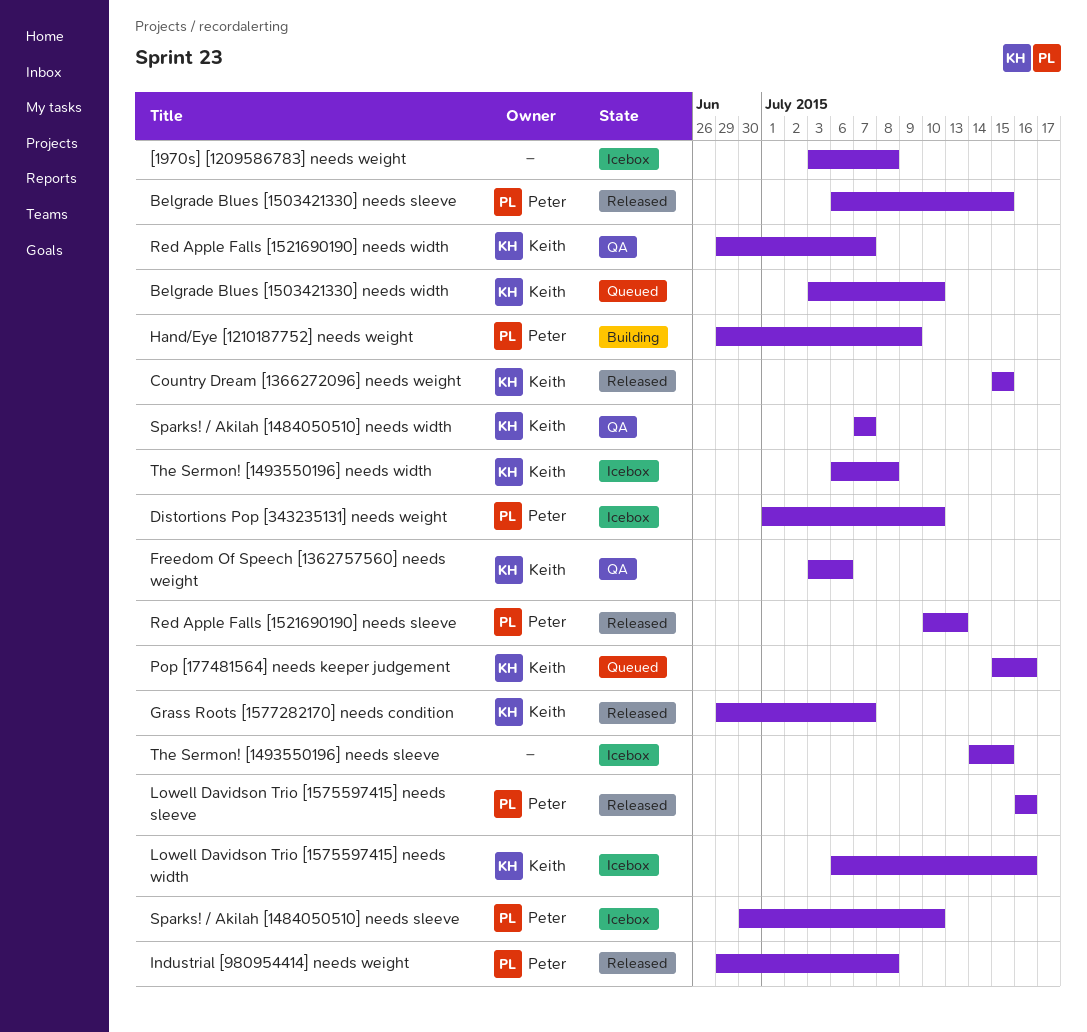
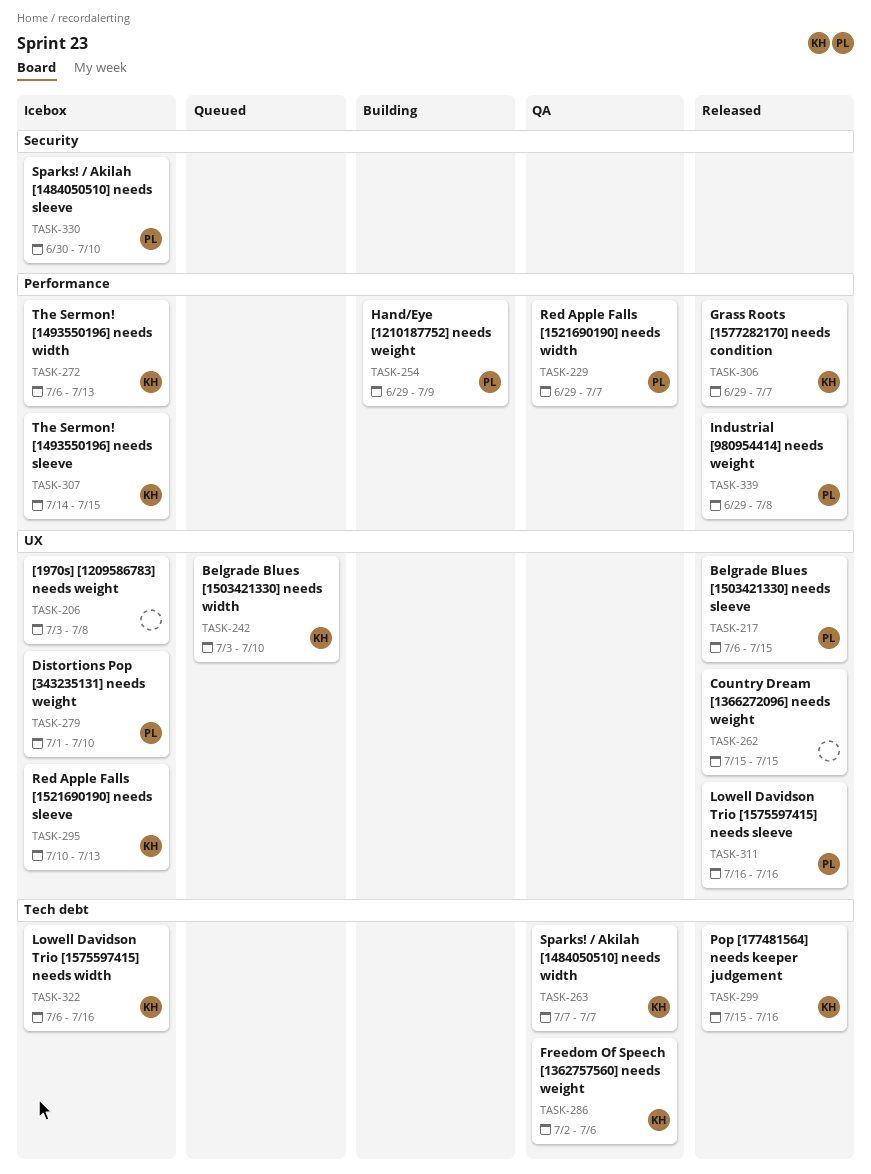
Country Dream [1366272096] needs weight, owner: Keith -> none
Freedom Of Speech [1362757560] needs weight, start: Jul 3 -> Jul 2
Pop [177481564] needs keeper judgement, status: Queued -> Released
Red Apple Falls [1521690190] needs sleeve, status: Released -> Icebox
Red Apple Falls [1521690190] needs sleeve, owner: Peter -> Keith
Red Apple Falls [1521690190] needs width, owner: Keith -> Peter
The Sermon! [1493550196] needs sleeve, owner: none -> Keith
The Sermon! [1493550196] needs width, due: Jul 8 -> Jul 13

